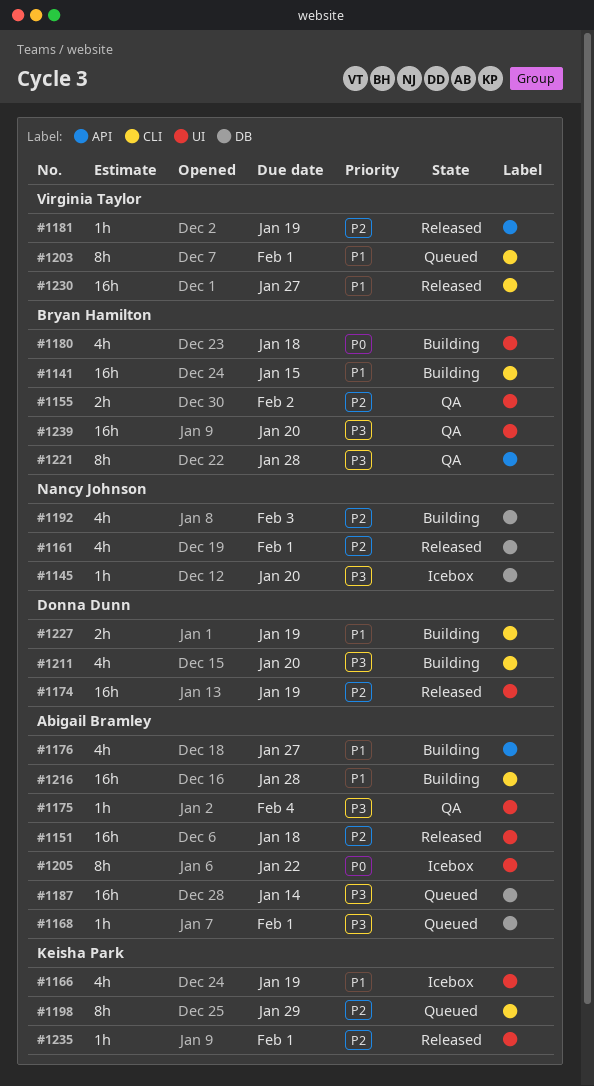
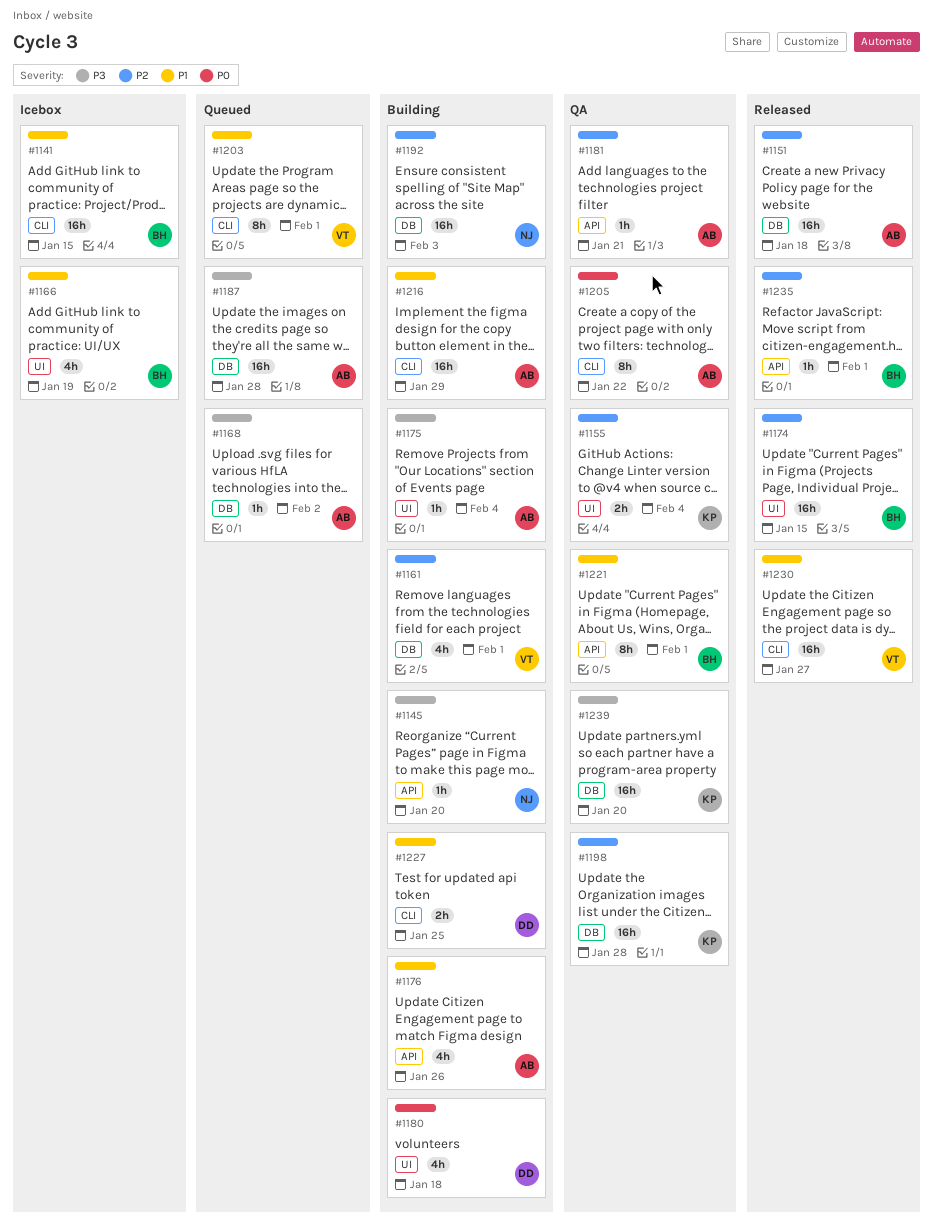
#1141, status: Building -> Icebox
#1145, status: Icebox -> Building
#1145, label: DB -> API
#1151, label: UI -> DB
#1155, owner: Bryan Hamilton -> Keisha Park
#1155, due: Feb 2 -> Feb 4
#1161, status: Released -> Building
#1161, owner: Nancy Johnson -> Virginia Taylor
#1166, owner: Keisha Park -> Bryan Hamilton
#1168, due: Feb 1 -> Feb 2
#1174, owner: Donna Dunn -> Bryan Hamilton
#1174, due: Jan 19 -> Jan 15
#1175, status: QA -> Building
#1176, due: Jan 27 -> Jan 26
#1180, owner: Bryan Hamilton -> Donna Dunn
#1181, status: Released -> QA
#1181, owner: Virginia Taylor -> Abigail Bramley
#1181, due: Jan 19 -> Jan 21
#1187, due: Jan 14 -> Jan 28
#1192, estimate: 4h -> 16h
#1198, status: Queued -> QA
#1198, label: CLI -> DB
#1198, estimate: 8h -> 16h
#1198, due: Jan 29 -> Jan 28
#1205, status: Icebox -> QA
#1205, label: UI -> CLI
#1211: present -> none
#1216, due: Jan 28 -> Jan 29
#1221, priority: P3 -> P1
#1221, due: Jan 28 -> Feb 1
#1227, due: Jan 19 -> Jan 25
#1235, owner: Keisha Park -> Bryan Hamilton
#1235, label: UI -> API
#1239, owner: Bryan Hamilton -> Keisha Park
#1239, label: UI -> DB

